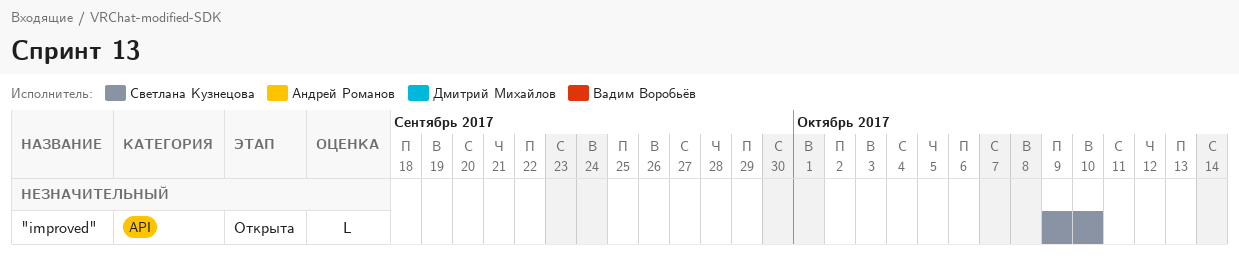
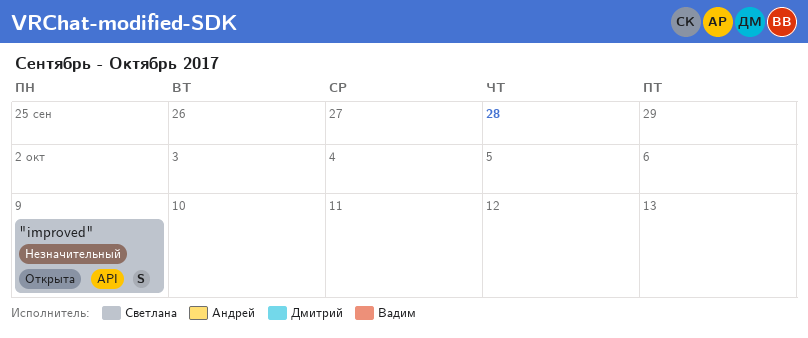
"improved", estimate: L -> S
"improved", due: Oct 10 -> Oct 9

